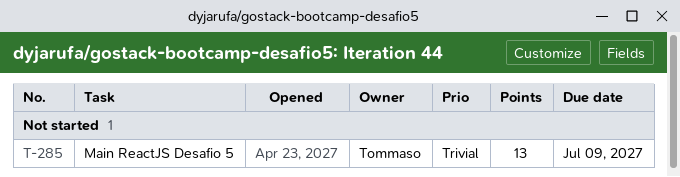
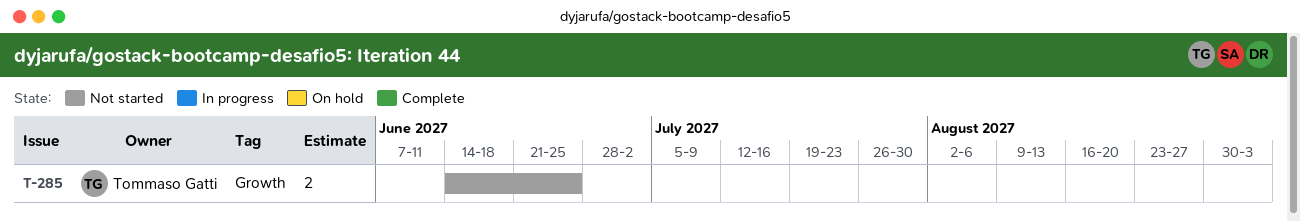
T-285, estimate: 13 -> 2
T-285, due: Jul 9 -> Jun 25

